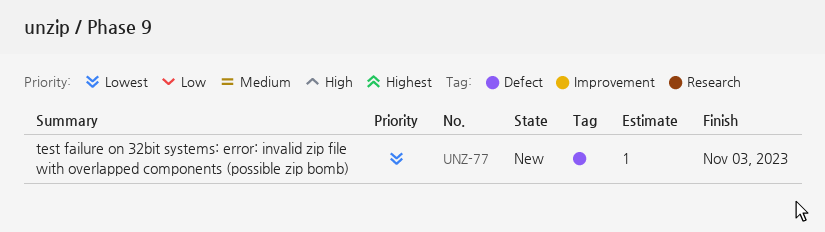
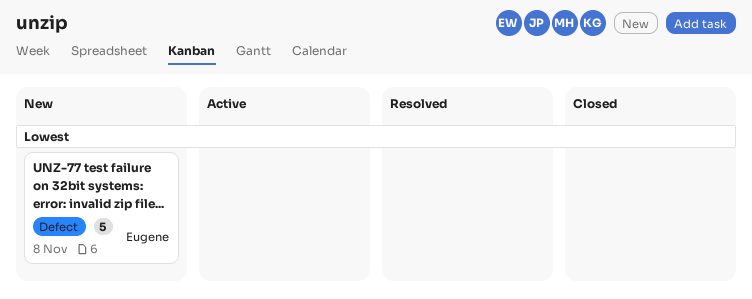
UNZ-77, estimate: 1 -> 5
UNZ-77, due: Nov 3 -> Nov 8

